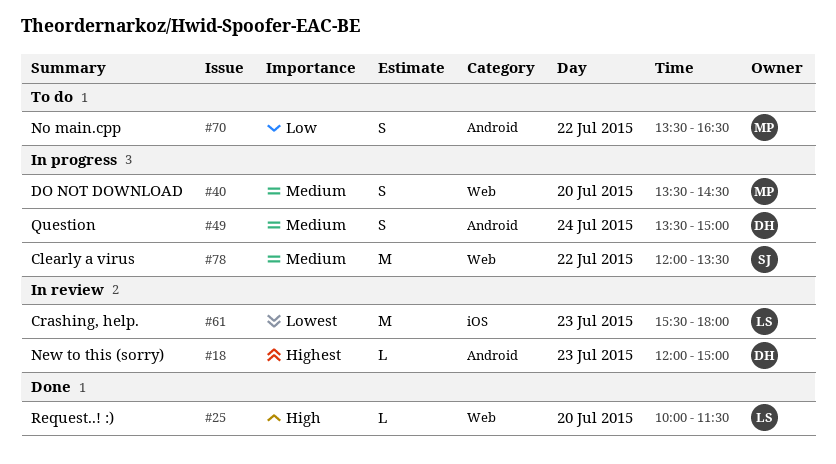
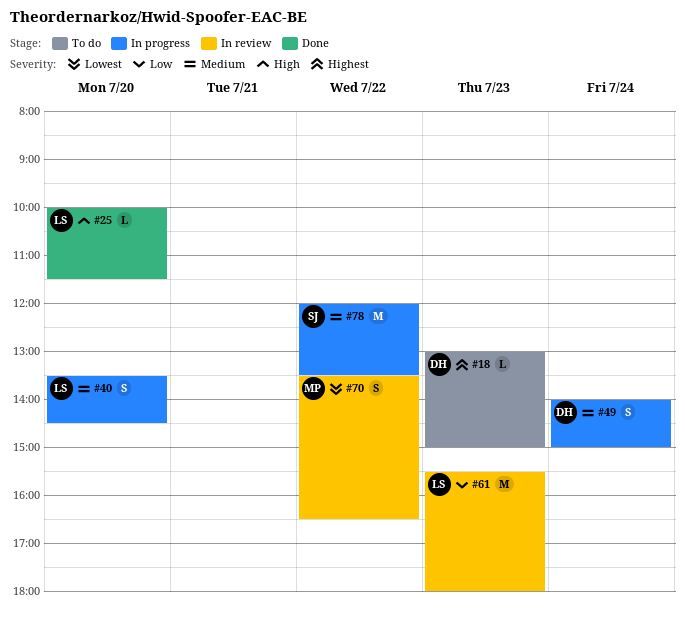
#18, status: In review -> To do
#18, begins: 12:00 -> 13:00
#40, owner: MP -> LS
#49, begins: 13:30 -> 14:00
#61, priority: Lowest -> Low
#70, status: To do -> In review
#70, priority: Low -> Lowest

